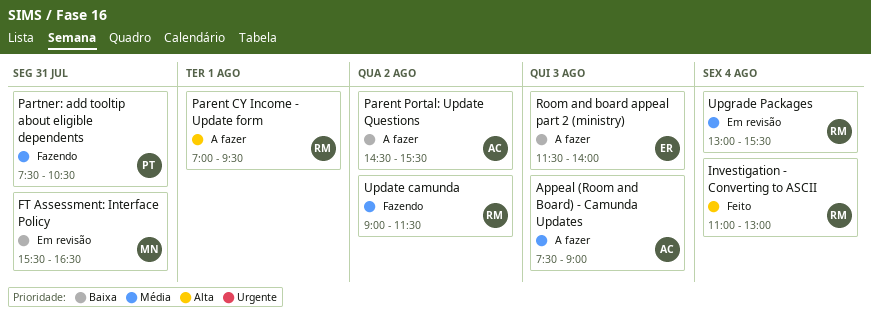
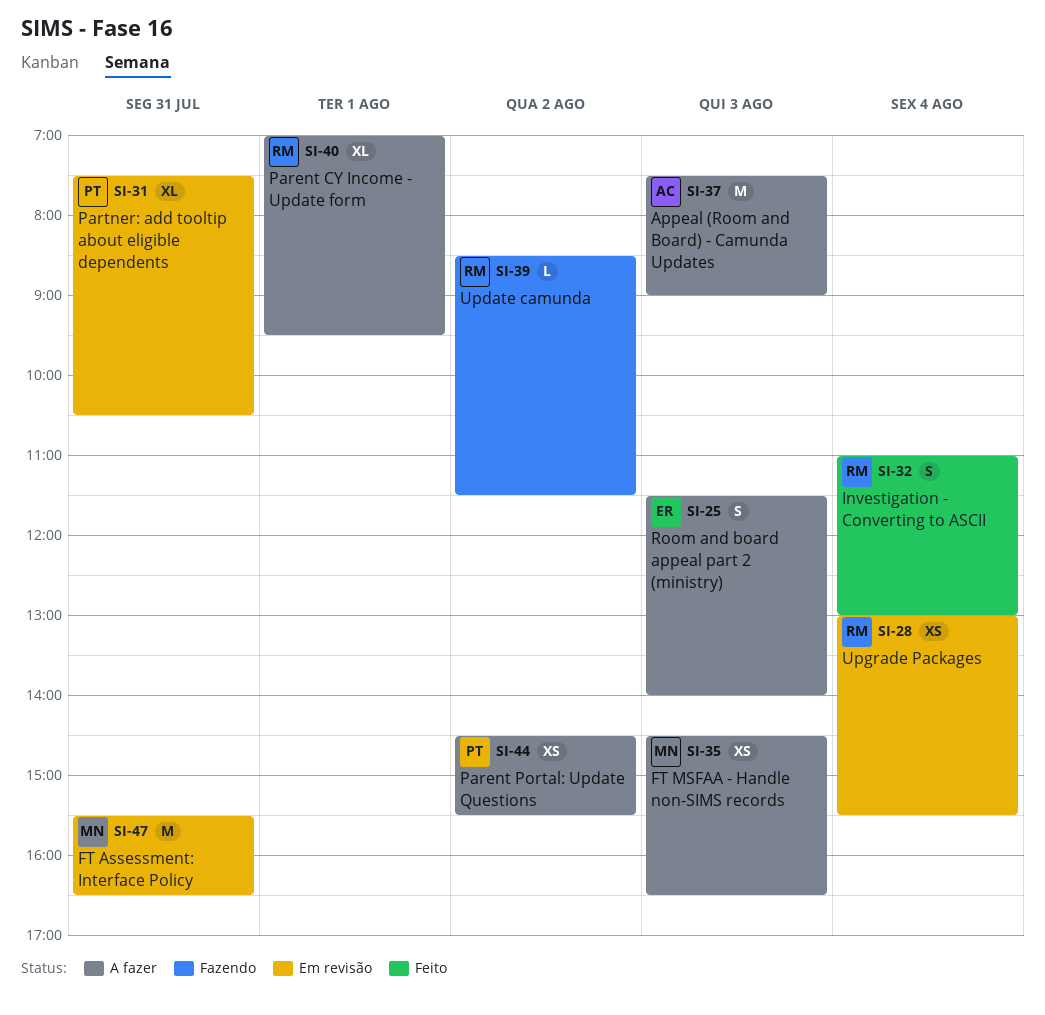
FT MSFAA - Handle non-SIMS records: none -> present
Parent Portal: Update Questions, owner: AC -> PT
Partner: add tooltip about eligible dependents, status: Fazendo -> Em revisão
Update camunda, begins: 09:00 -> 08:30

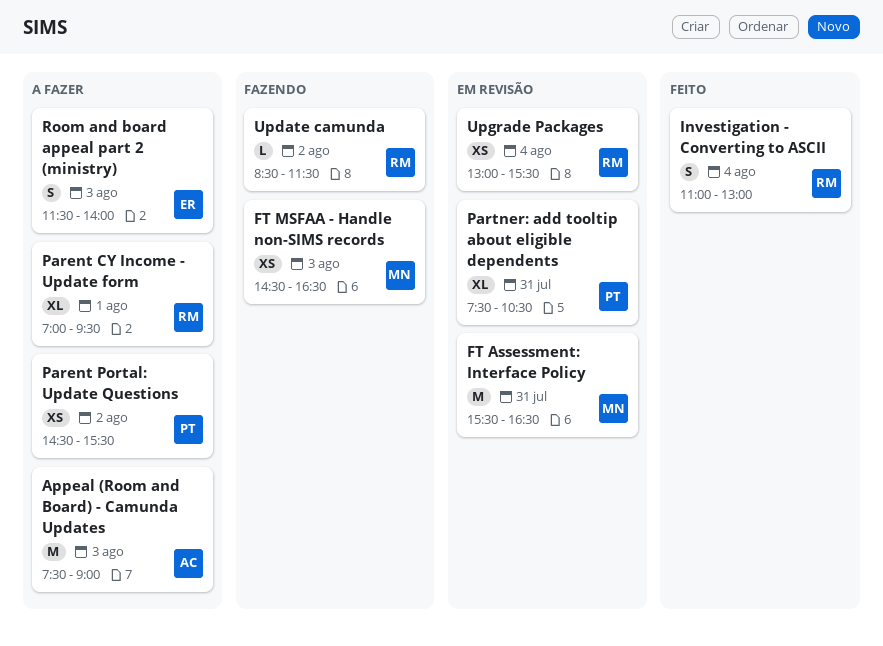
FT MSFAA - Handle non-SIMS records, status: A fazer -> Fazendo

